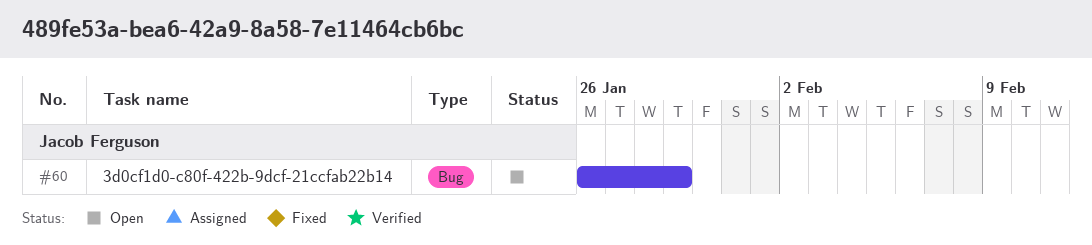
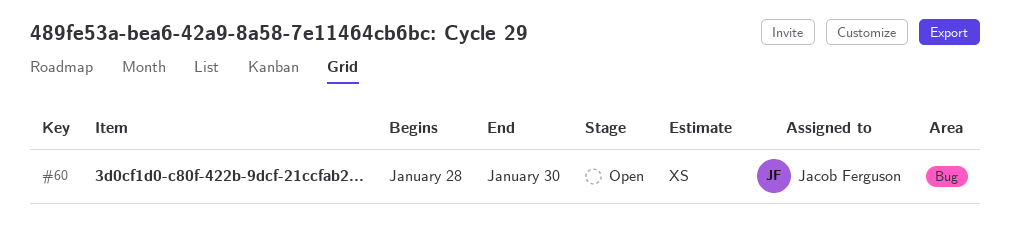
#60, start: Jan 26 -> Jan 28
#60, due: Jan 29 -> Jan 30

